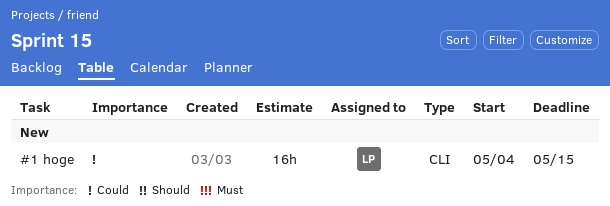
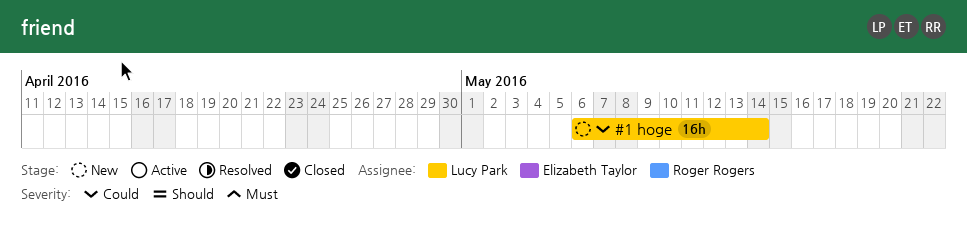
#1 hoge, start: May 4 -> May 6
#1 hoge, due: May 15 -> May 14

